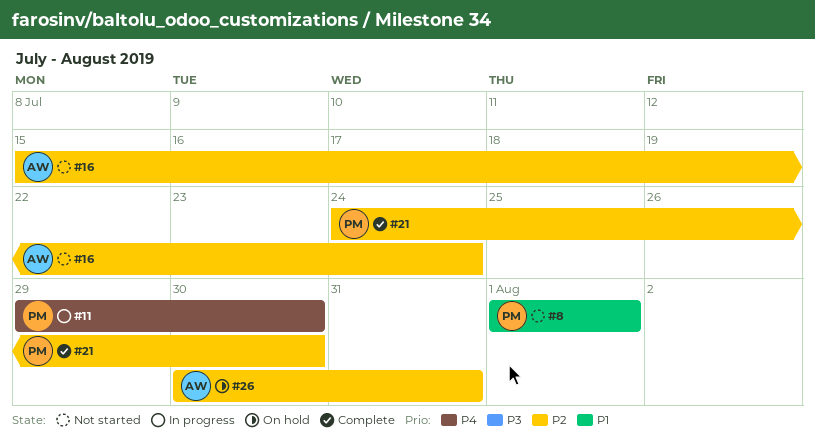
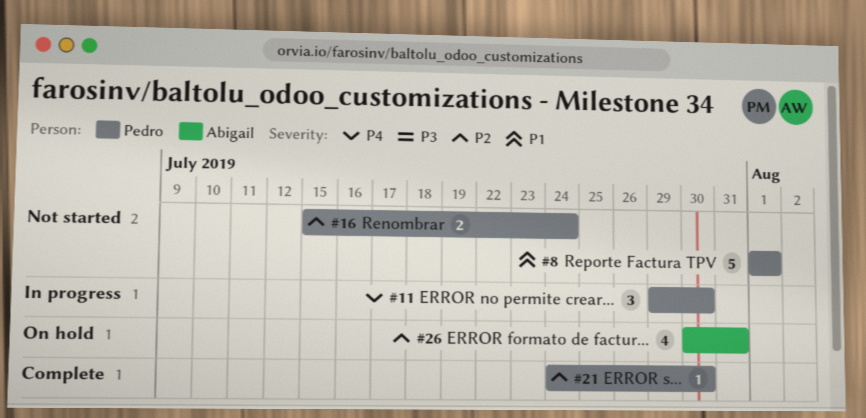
#16, owner: Abigail -> Pedro

